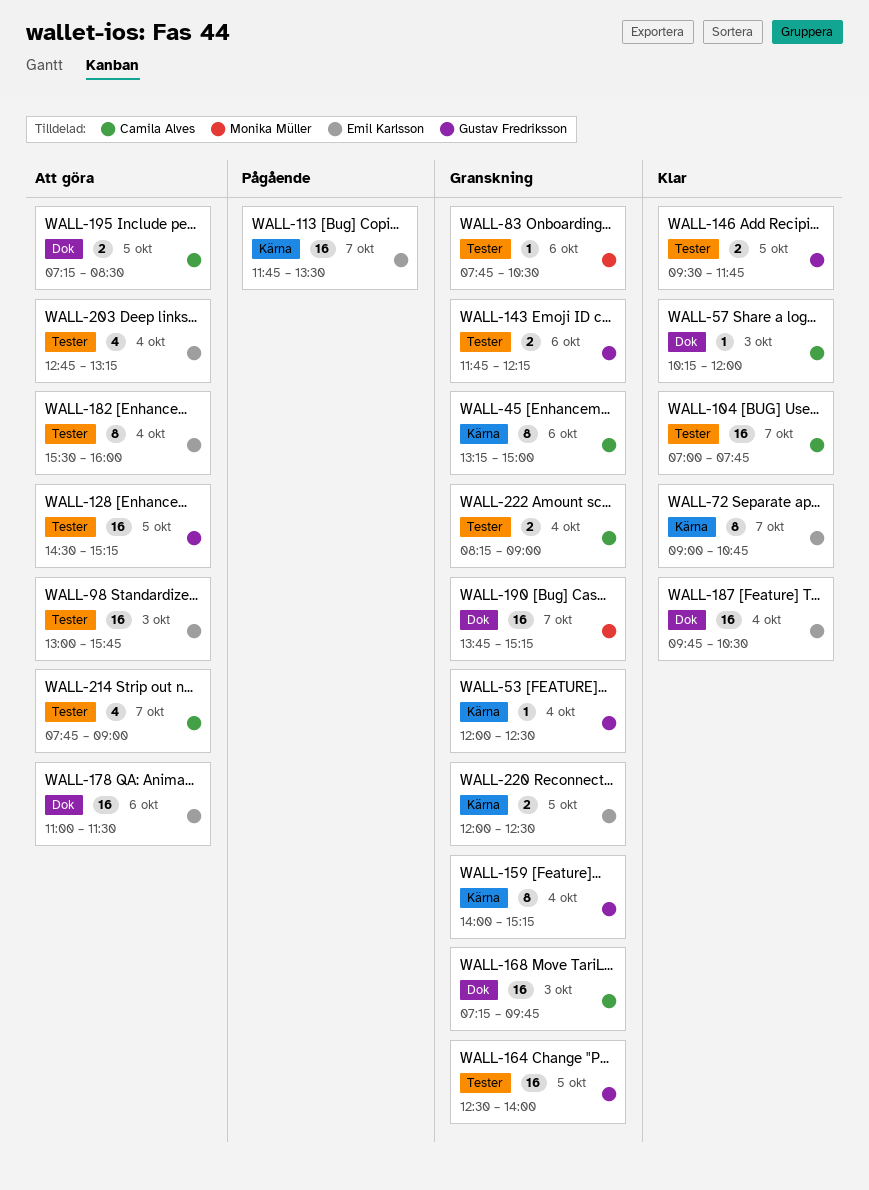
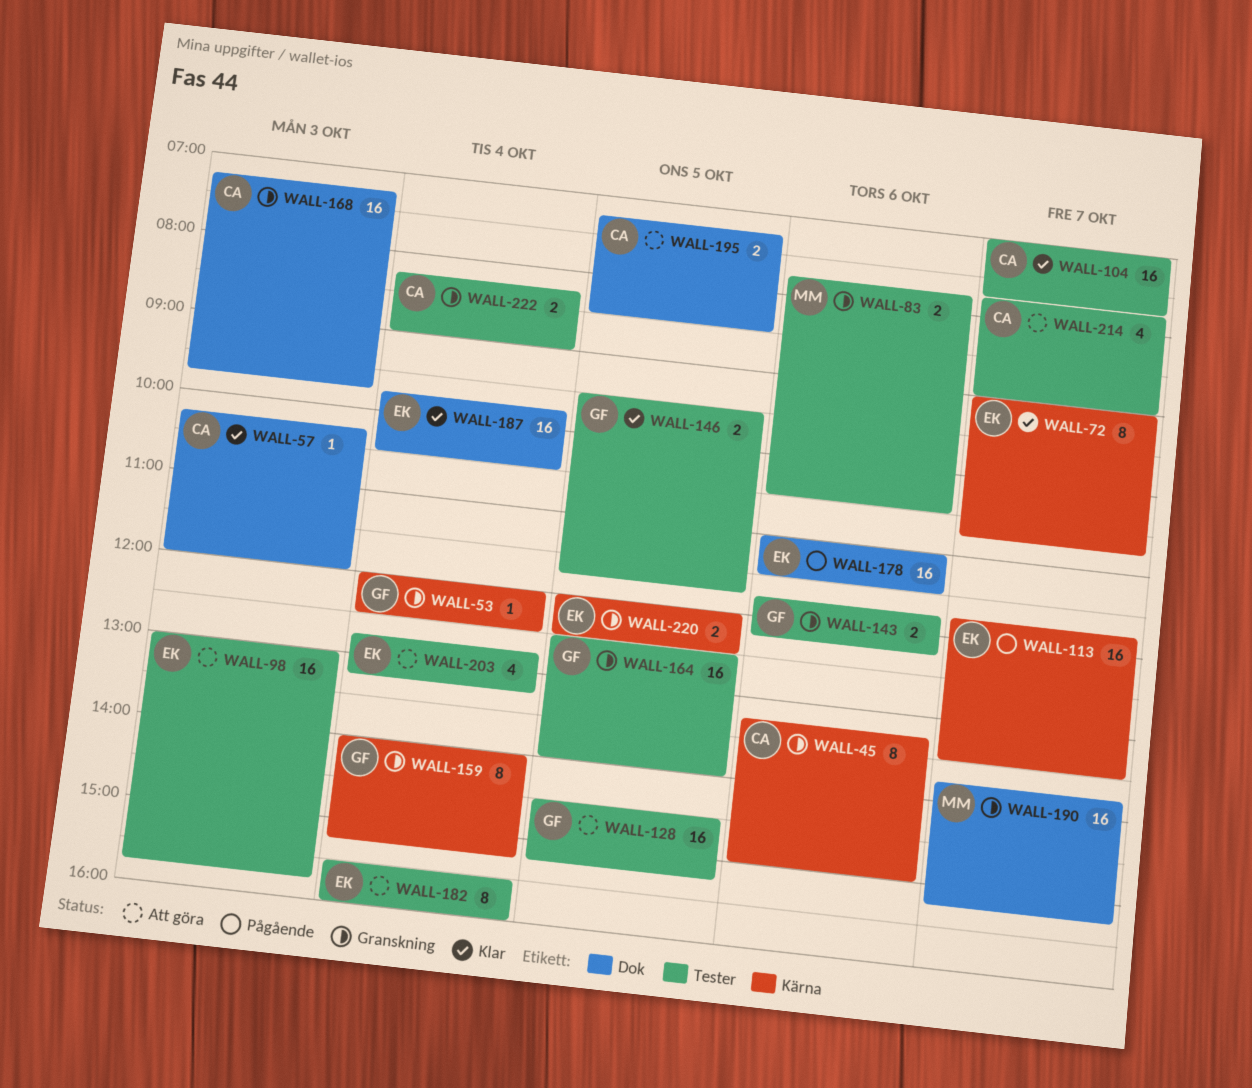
WALL-83, estimate: 1 -> 2
WALL-178, status: Att göra -> Pågående

